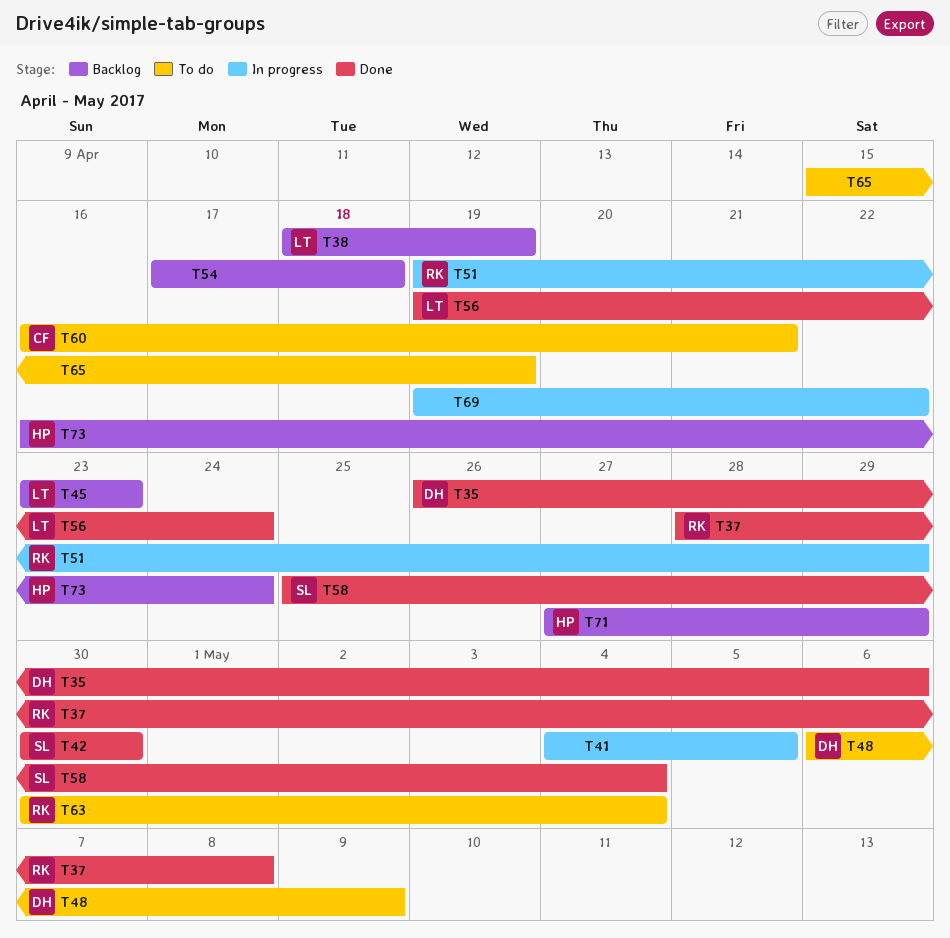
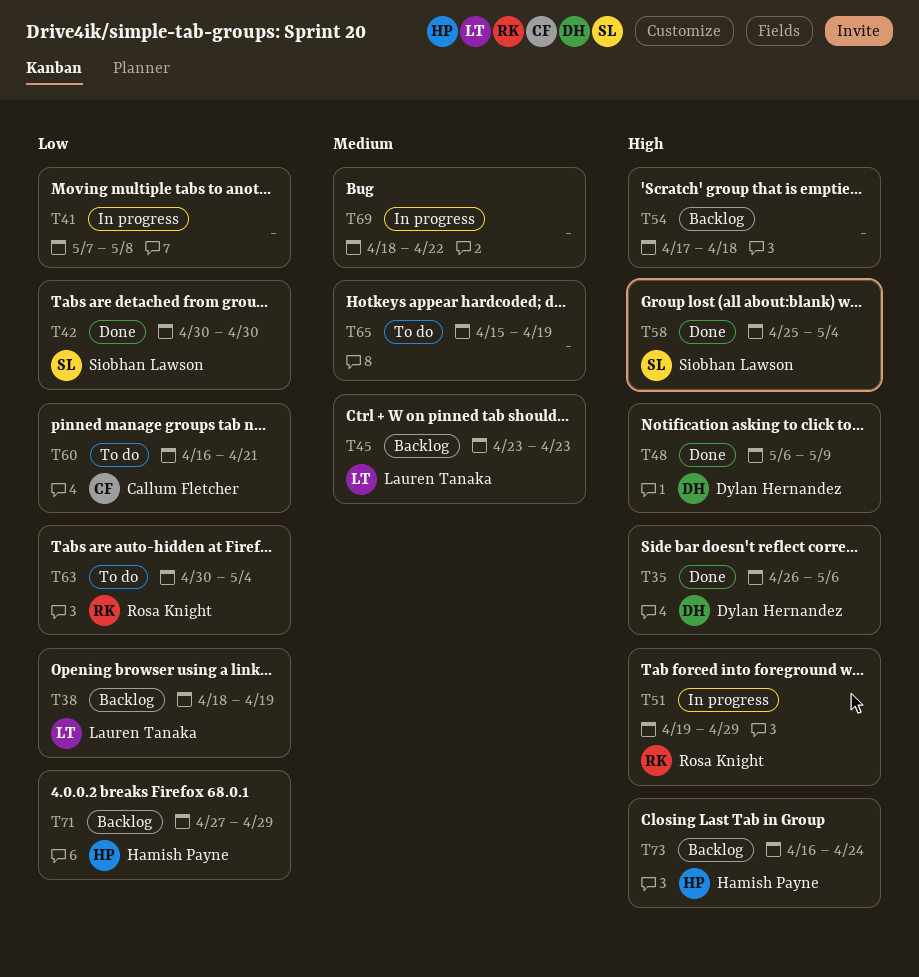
T37: present -> none
T41, start: May 4 -> May 7
T41, due: May 5 -> May 8
T48, status: To do -> Done
T56: present -> none
T69, start: Apr 19 -> Apr 18

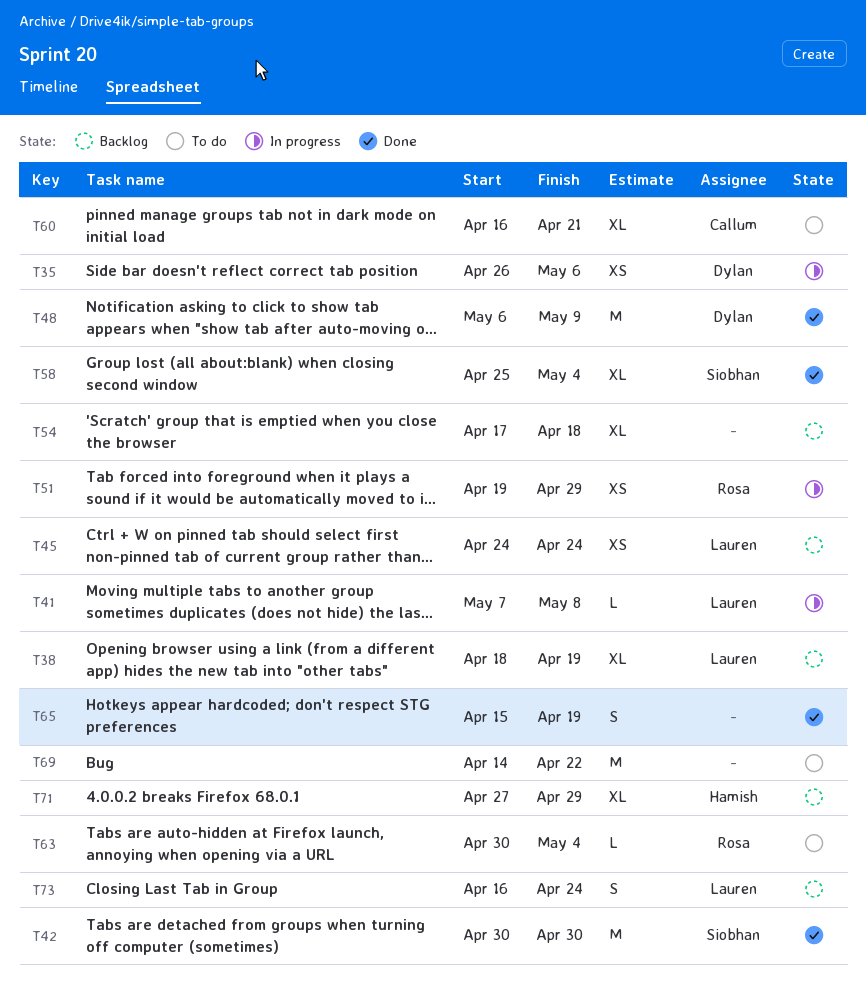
T35, status: Done -> In progress
T41, owner: none -> Lauren Tanaka
T45, start: Apr 23 -> Apr 24
T45, due: Apr 23 -> Apr 24
T65, status: To do -> Done
T69, status: In progress -> To do
T69, start: Apr 18 -> Apr 14
T73, owner: Hamish Payne -> Lauren Tanaka

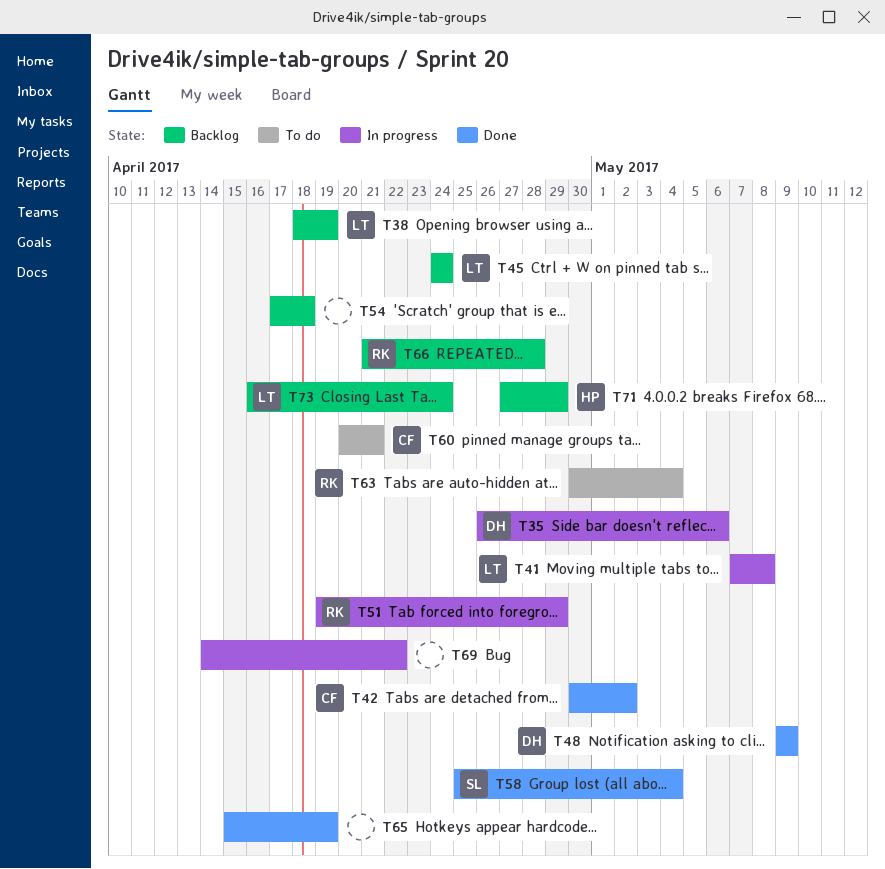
T42, owner: Siobhan -> Callum
T42, due: Apr 30 -> May 2
T48, start: May 6 -> May 9
T60, start: Apr 16 -> Apr 20
T66: none -> present
T69, status: To do -> In progress

